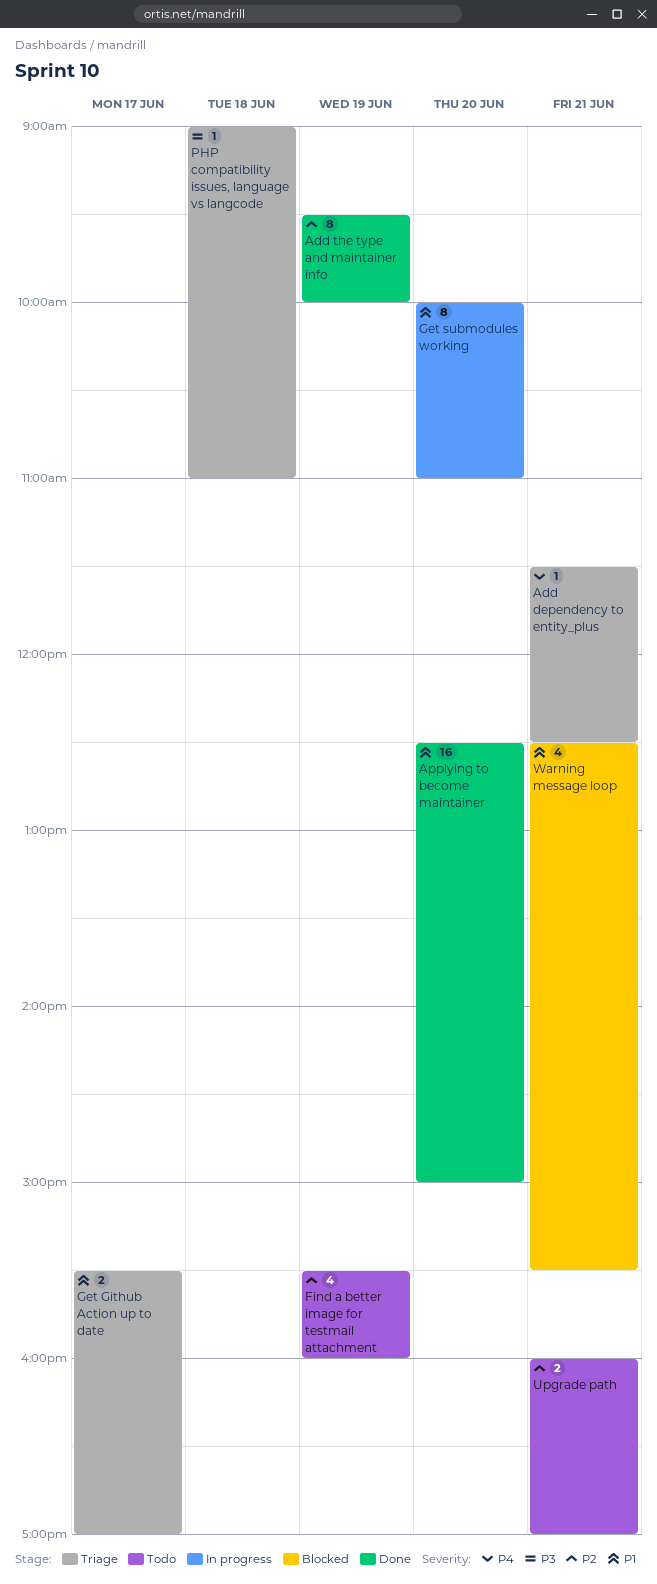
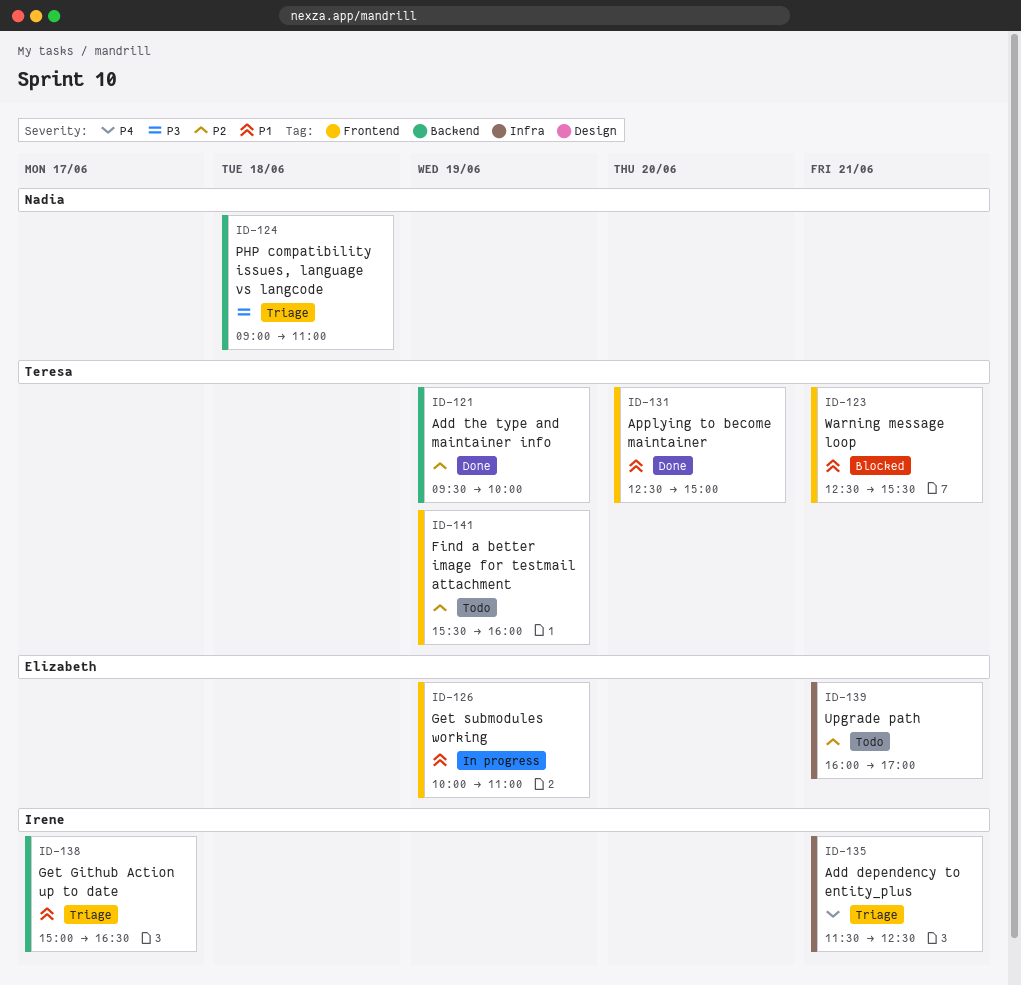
Get Github Action up to date, begins: 15:30 -> 15:00
Get Github Action up to date, ends: 17:00 -> 16:30
Get submodules working, day: Jun 20 -> Jun 19

